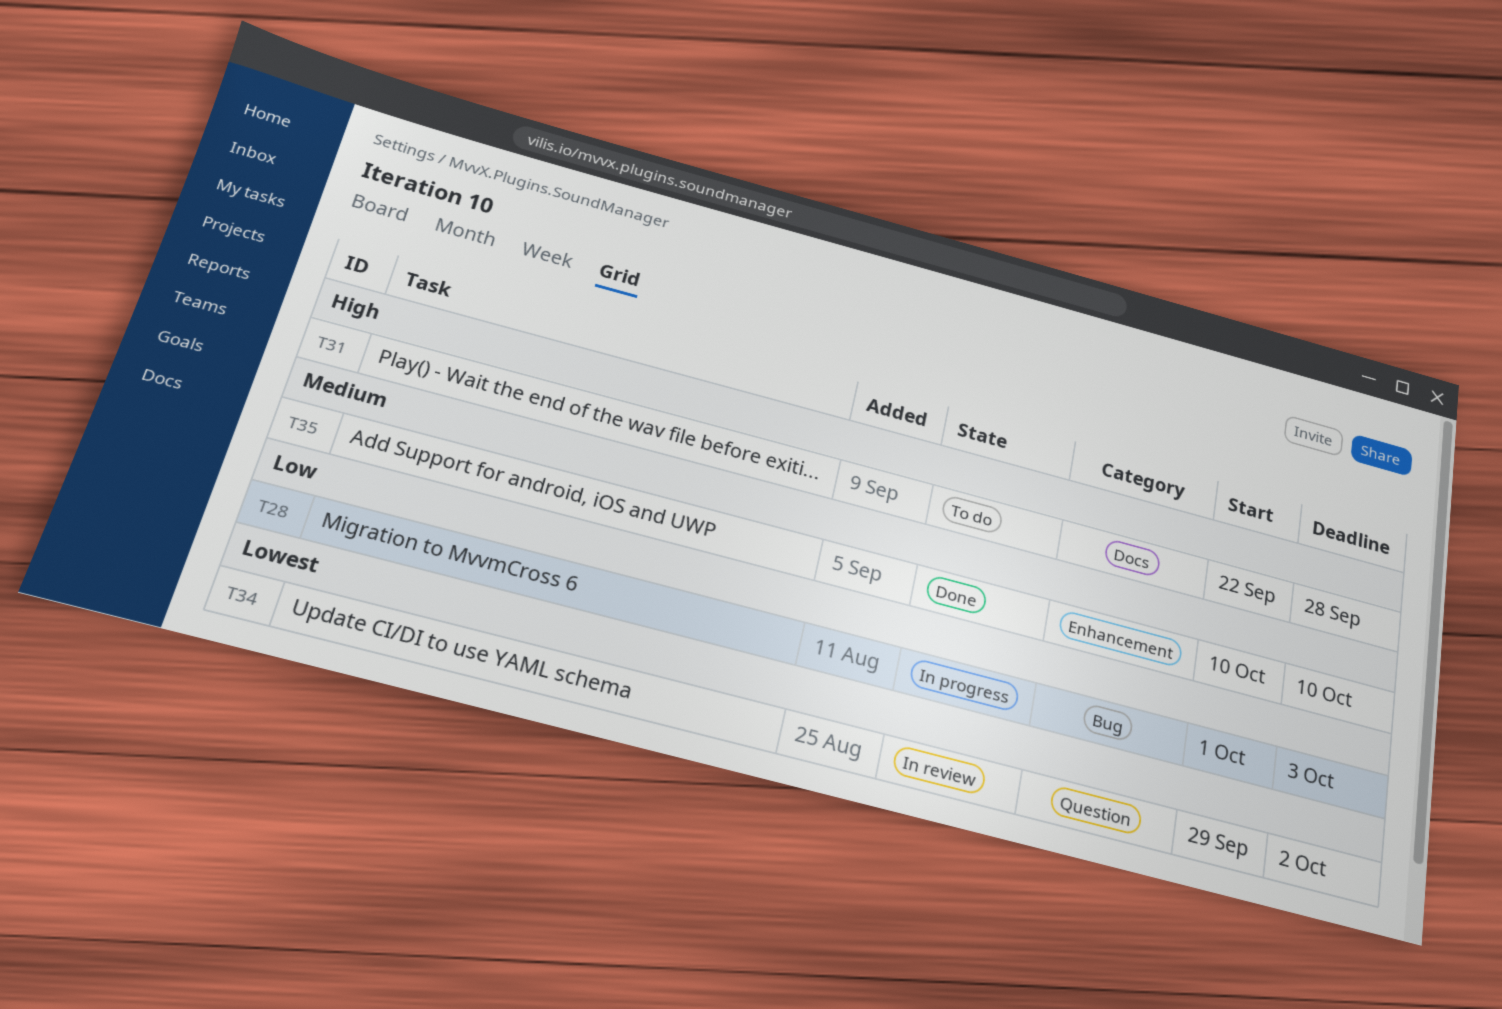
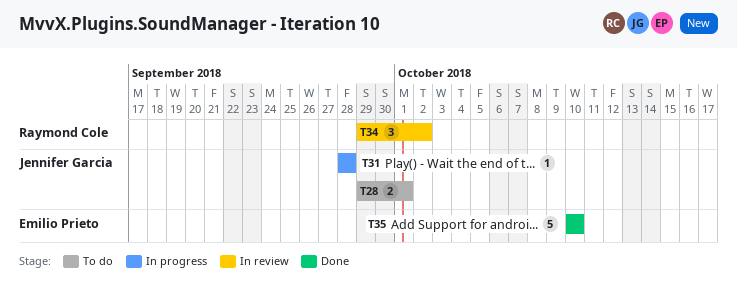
T28, status: In progress -> To do
T28, start: Oct 1 -> Sep 29
T28, due: Oct 3 -> Oct 1
T31, status: To do -> In progress
T31, start: Sep 22 -> Sep 28

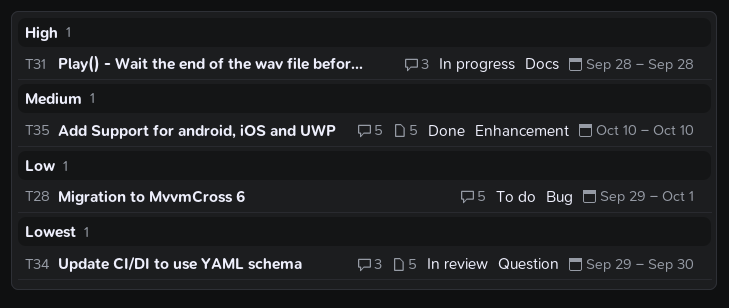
T34, due: Oct 2 -> Sep 30

